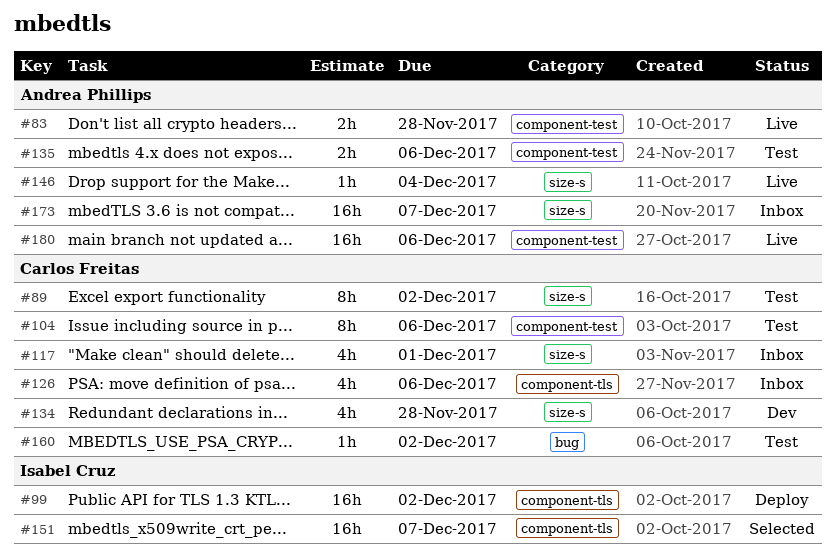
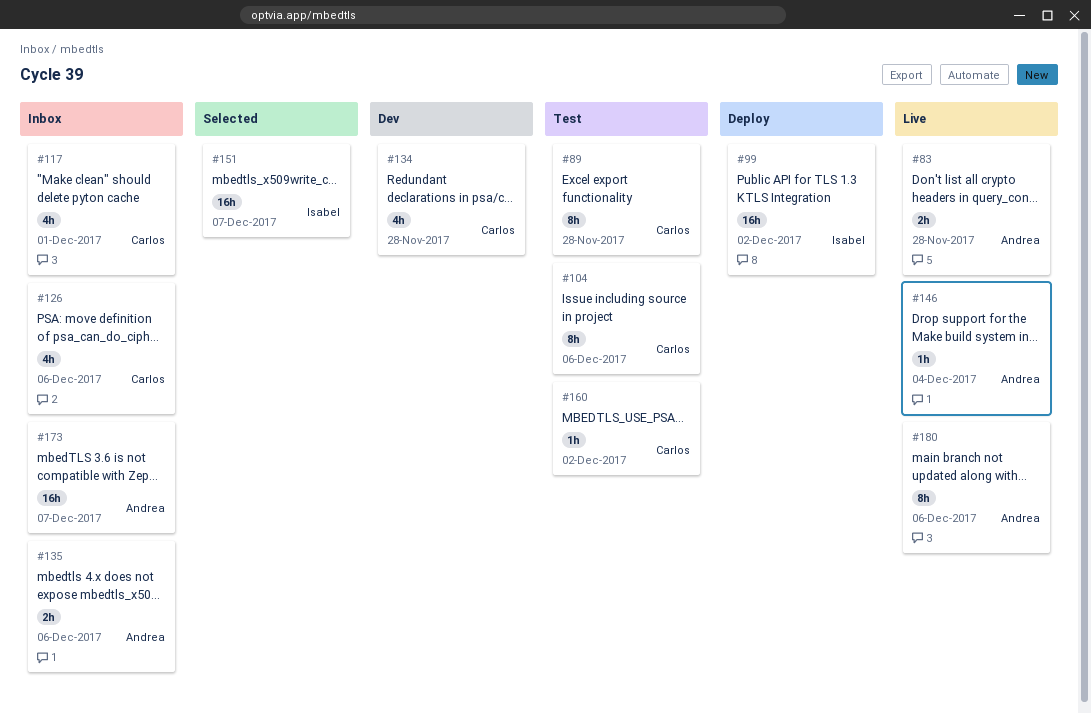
#89, due: Dec 2 -> Nov 28
#135, status: Test -> Inbox
#180, estimate: 16h -> 8h

